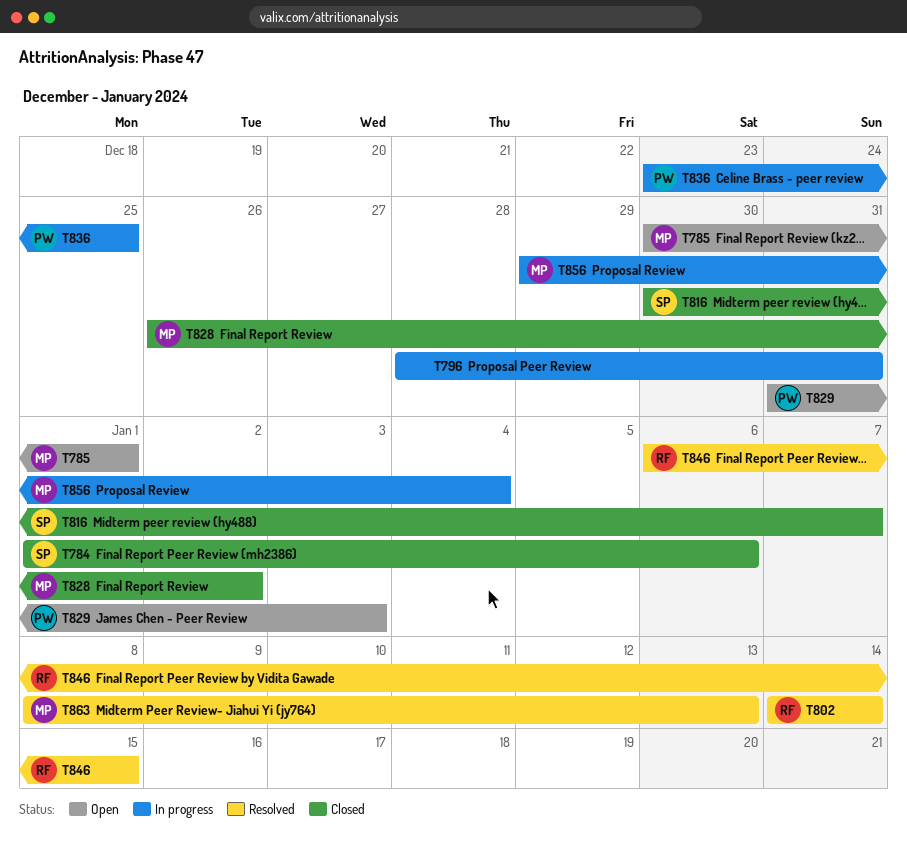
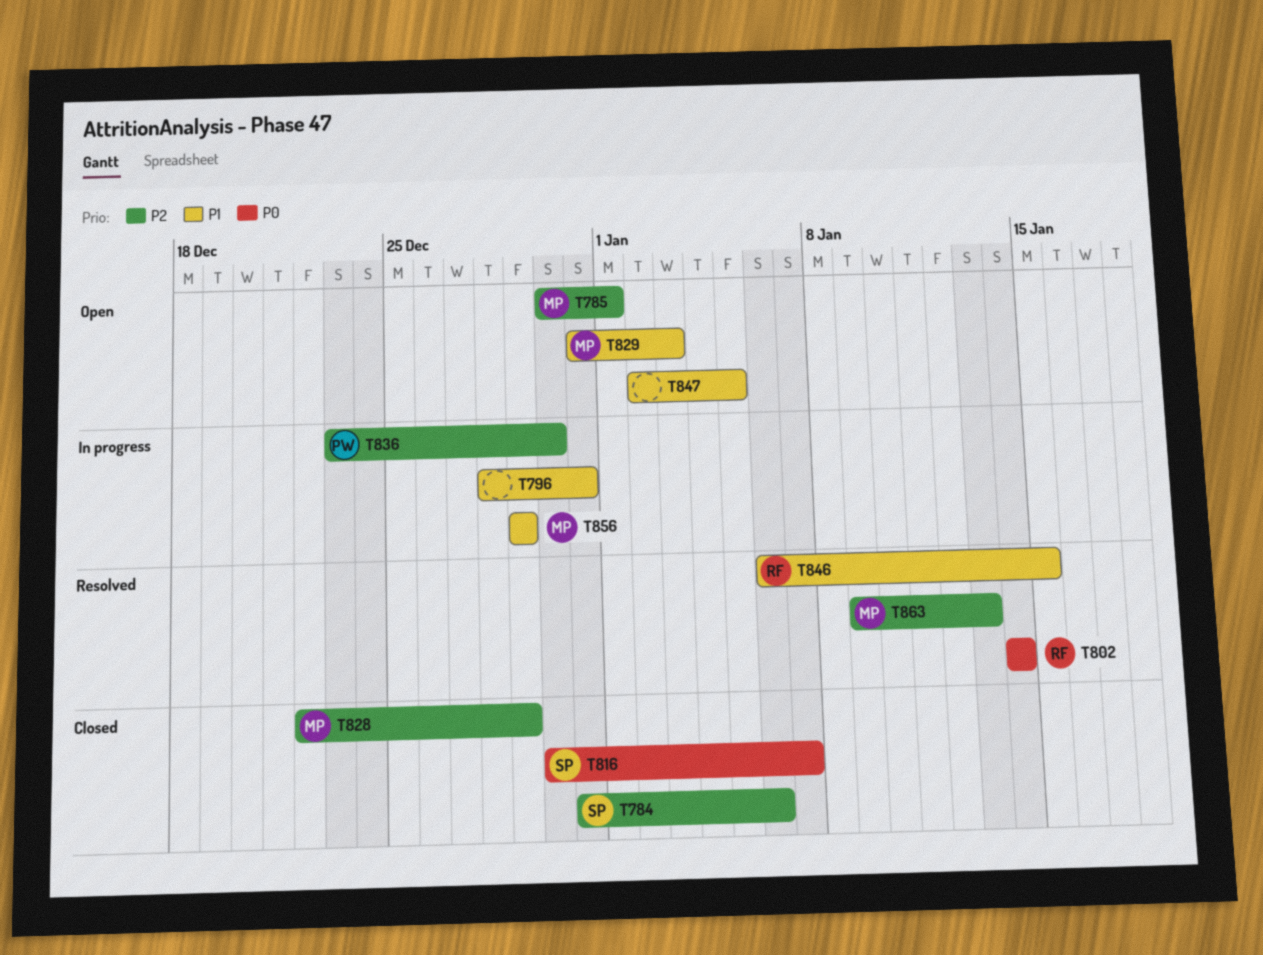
T784, start: Jan 1 -> Dec 31
T828, start: Dec 26 -> Dec 22
T828, due: Jan 2 -> Dec 29
T829, owner: PW -> MP
T836, due: Dec 25 -> Dec 30
T847: none -> present
T856, due: Jan 4 -> Dec 29
T863, start: Jan 8 -> Jan 9

